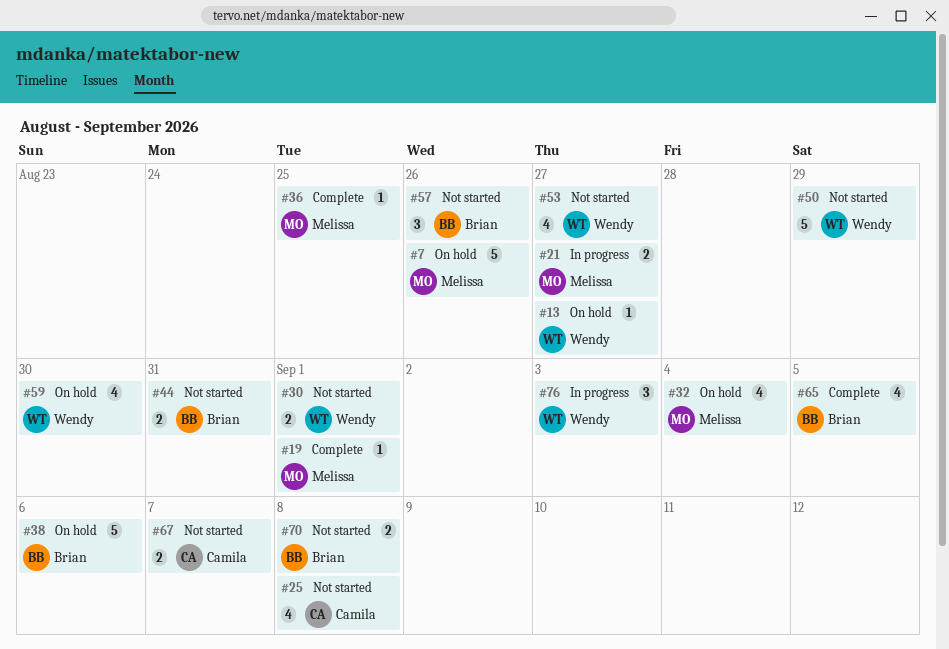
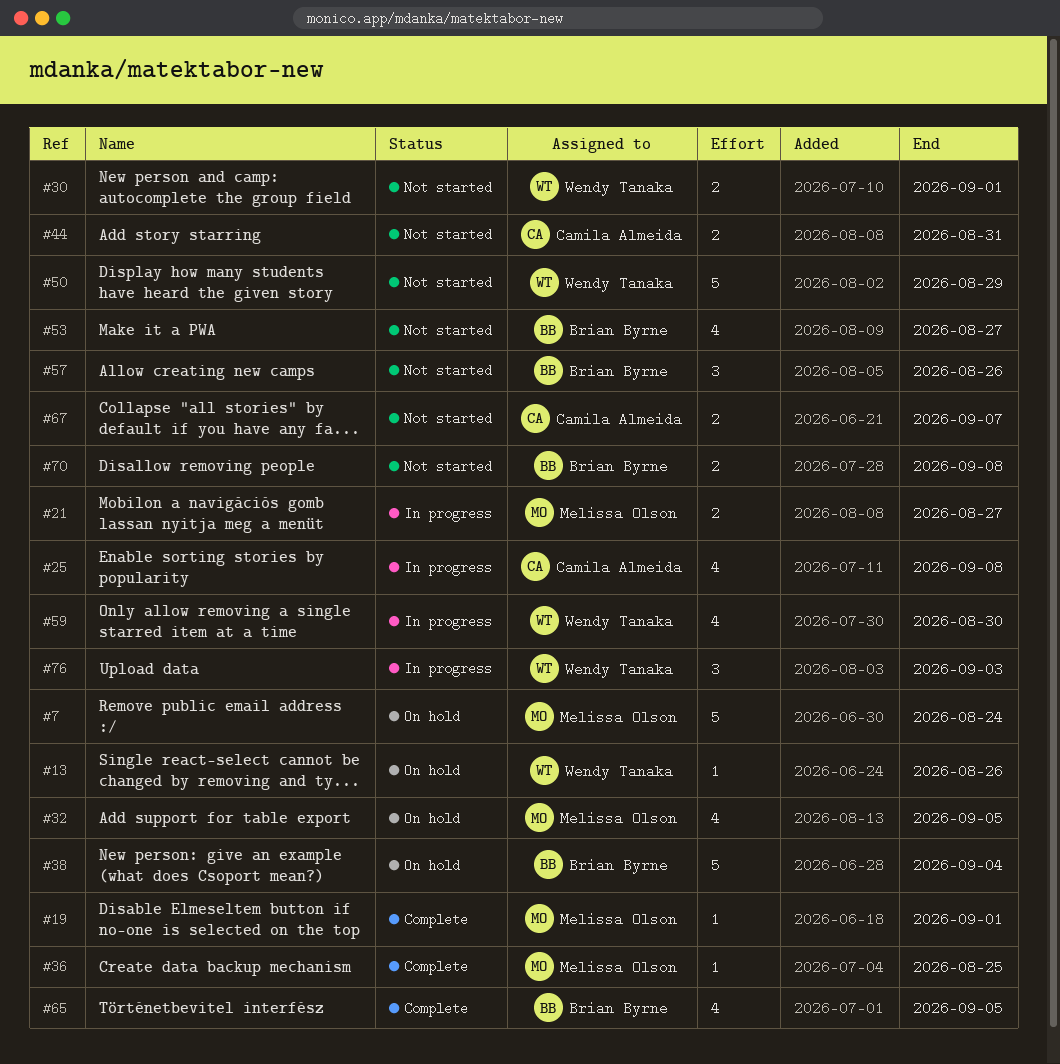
#7, due: Aug 26 -> Aug 24
#13, due: Aug 27 -> Aug 26
#25, status: Not started -> In progress
#32, due: Sep 4 -> Sep 5
#38, due: Sep 6 -> Sep 4
#44, owner: Brian Byrne -> Camila Almeida
#53, owner: Wendy Tanaka -> Brian Byrne
#59, status: On hold -> In progress

